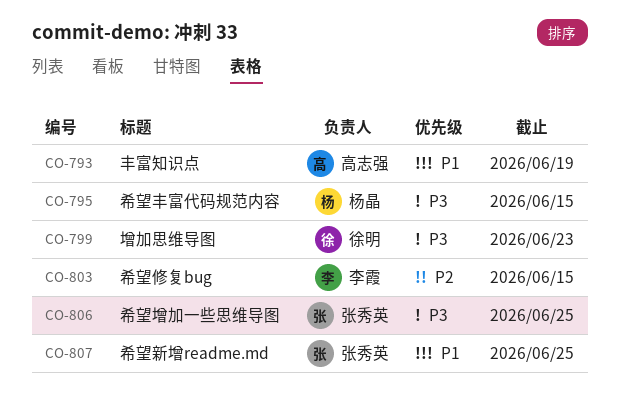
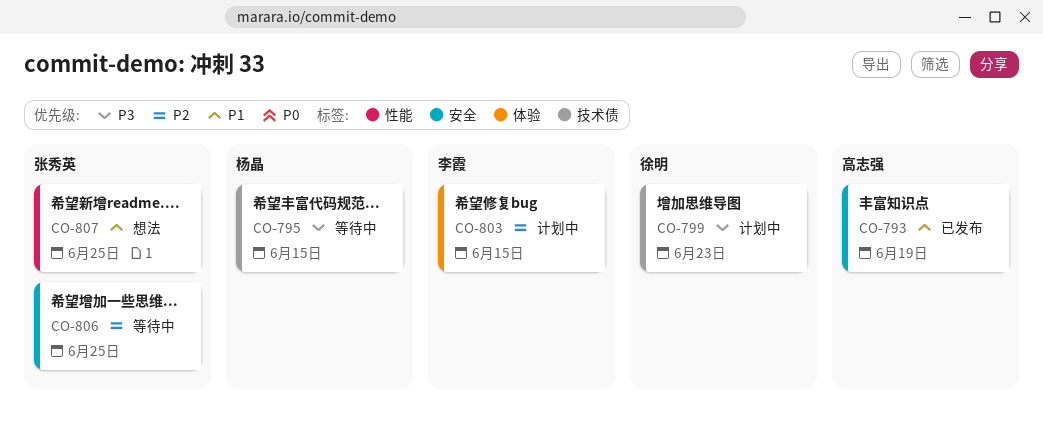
CO-806, priority: P3 -> P2

